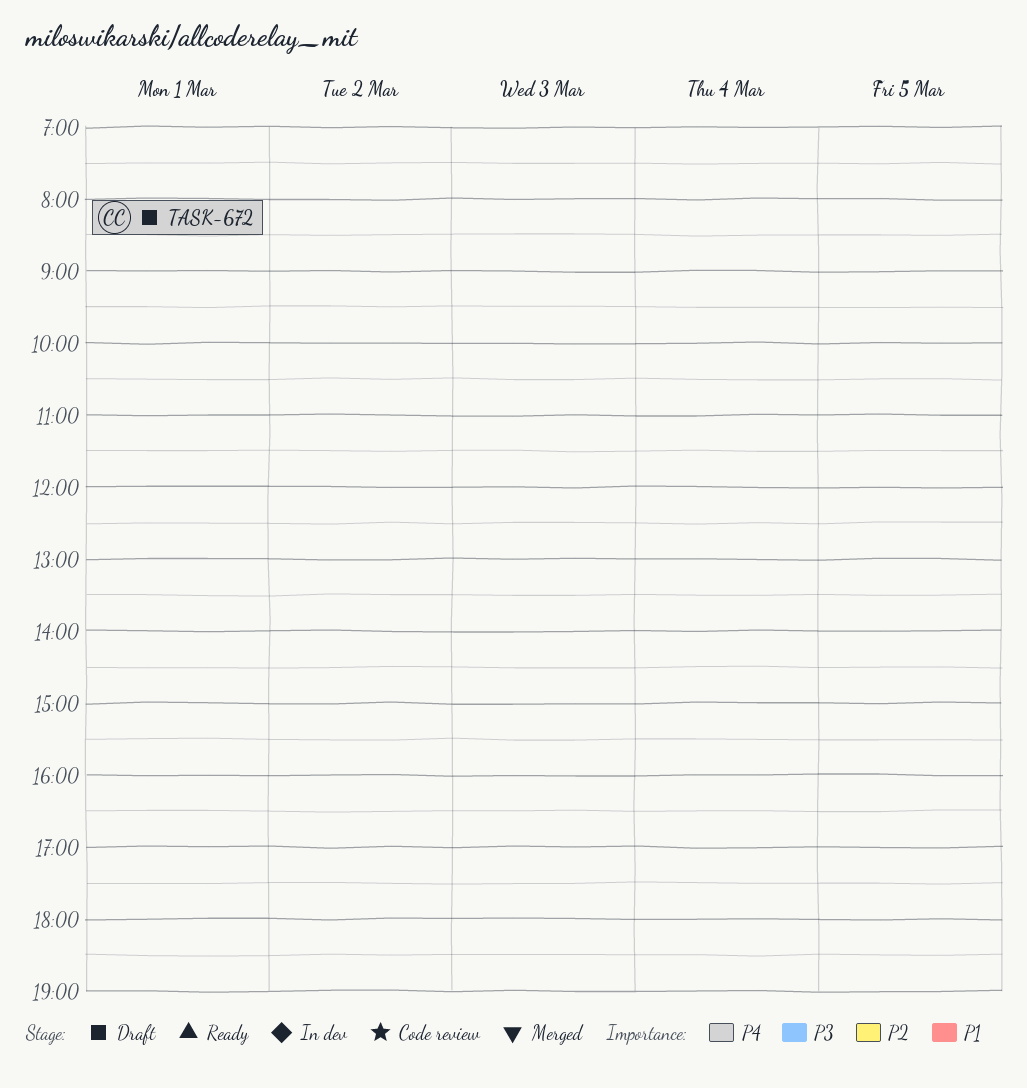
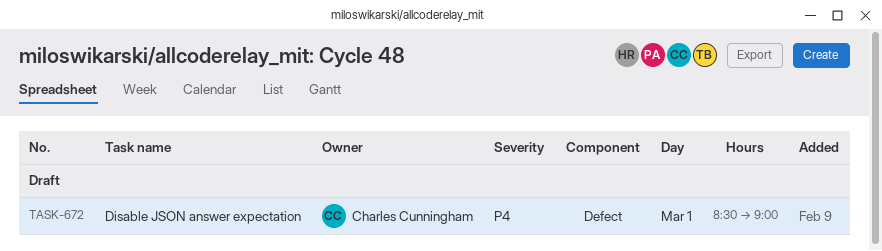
TASK-672, begins: 08:00 -> 08:30
TASK-672, ends: 08:30 -> 09:00

